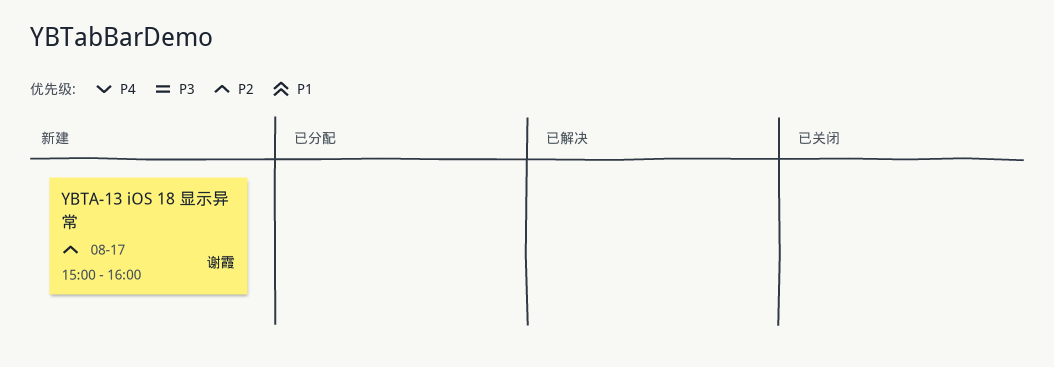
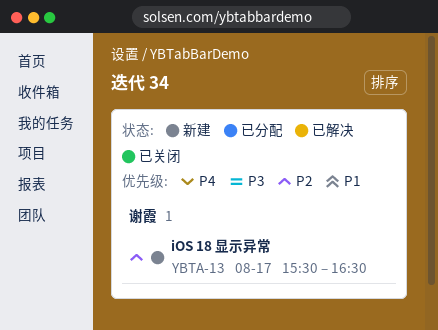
YBTA-13, begins: 15:00 -> 15:30
YBTA-13, ends: 16:00 -> 16:30

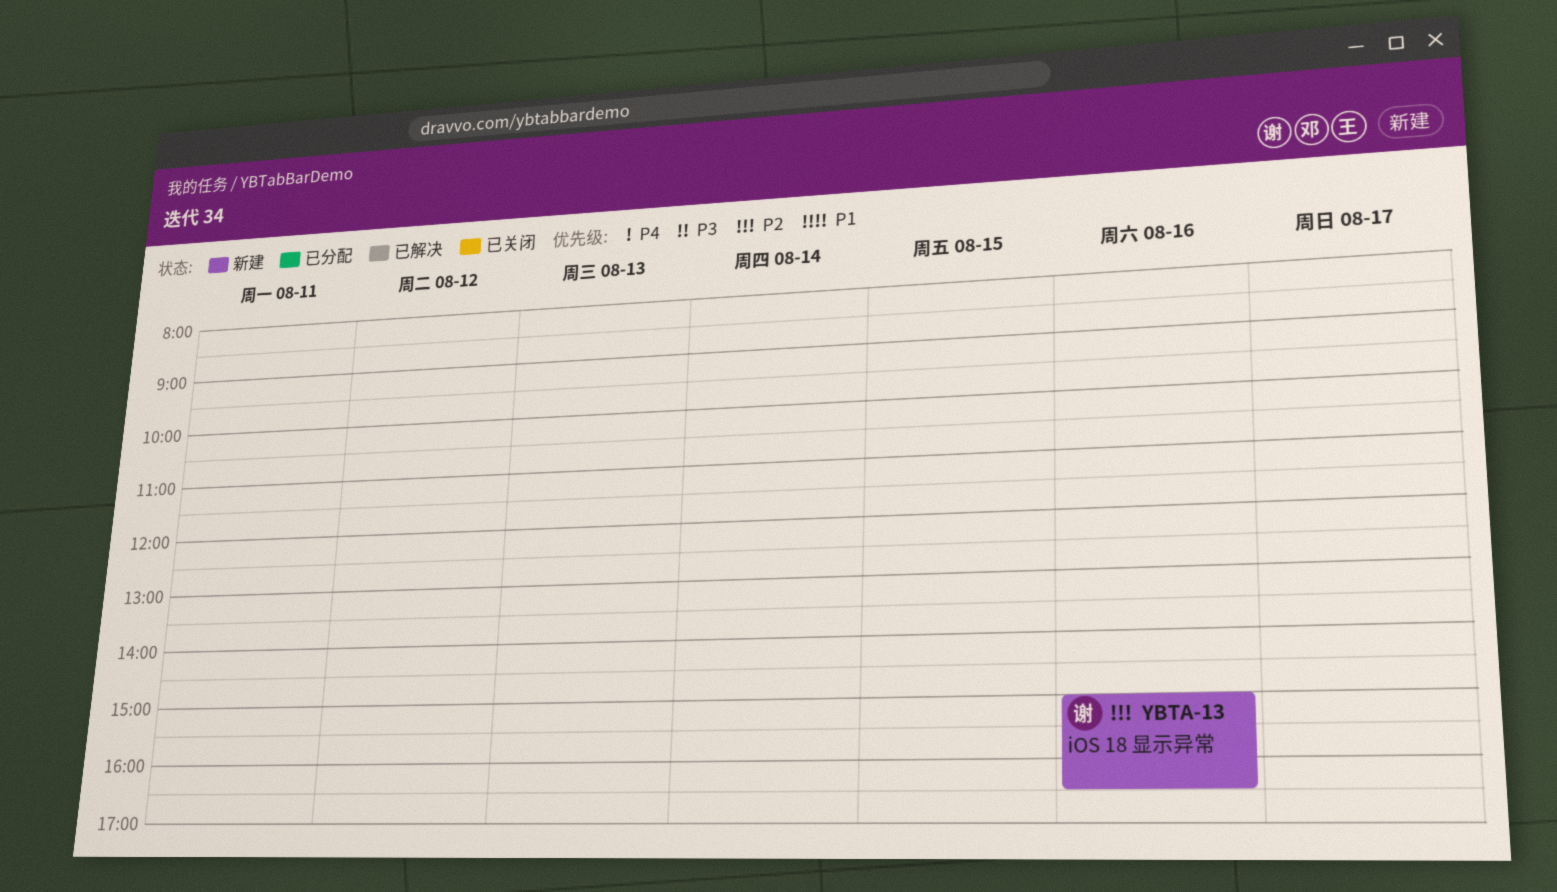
YBTA-13, day: Aug 17 -> Aug 16
YBTA-13, begins: 15:30 -> 15:00

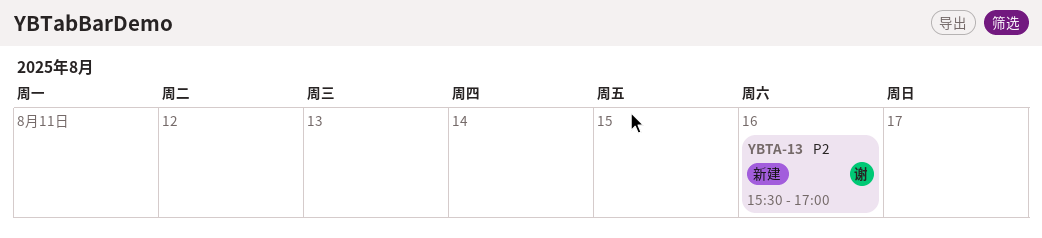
YBTA-13, begins: 15:00 -> 15:30
YBTA-13, ends: 16:30 -> 17:00

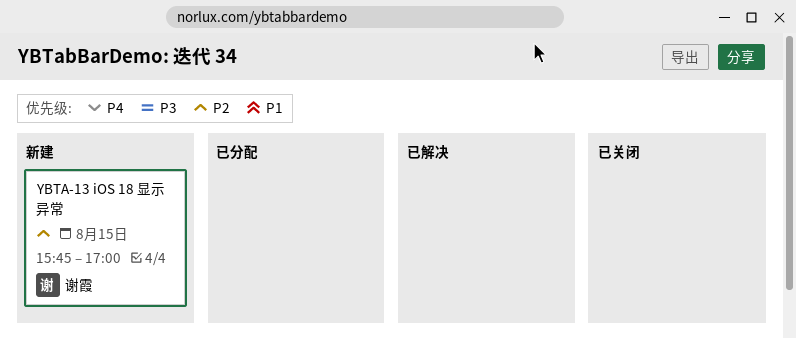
YBTA-13, day: Aug 16 -> Aug 15
YBTA-13, begins: 15:30 -> 15:45

